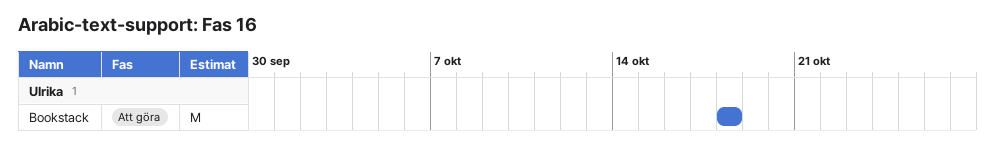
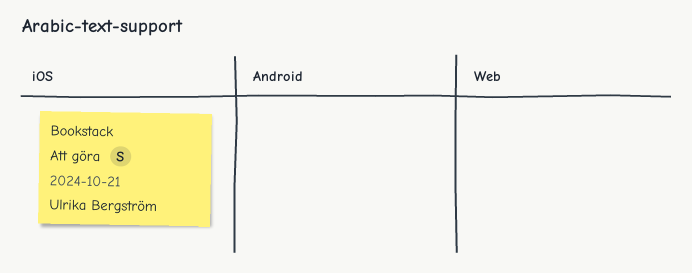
Bookstack, estimate: M -> S
Bookstack, due: Oct 18 -> Oct 21

